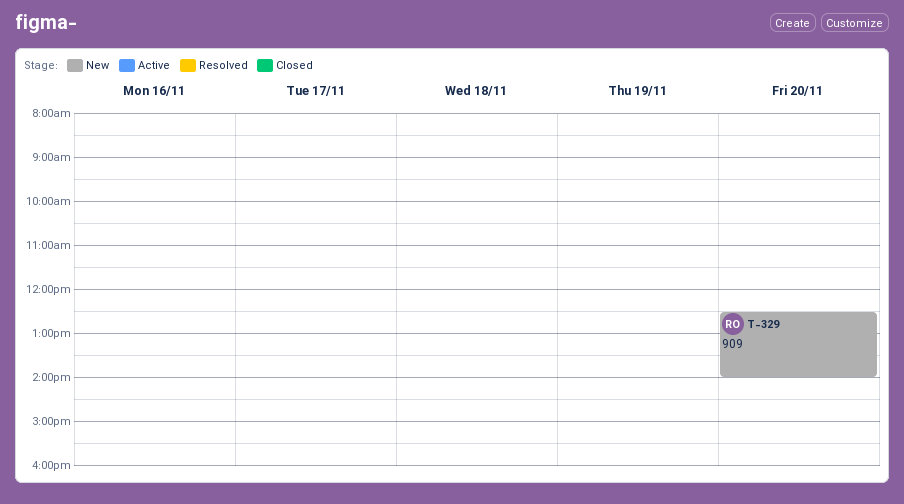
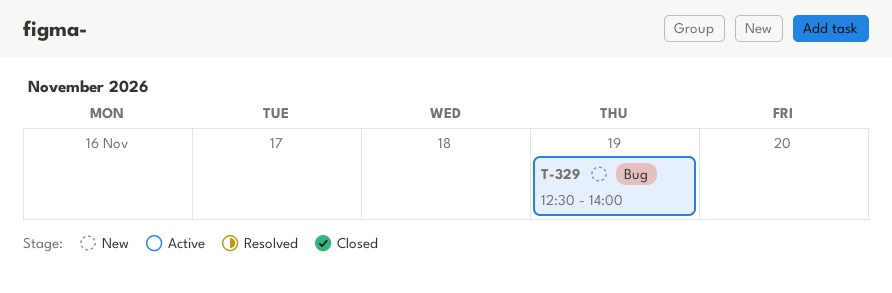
T-329, day: Nov 20 -> Nov 19

